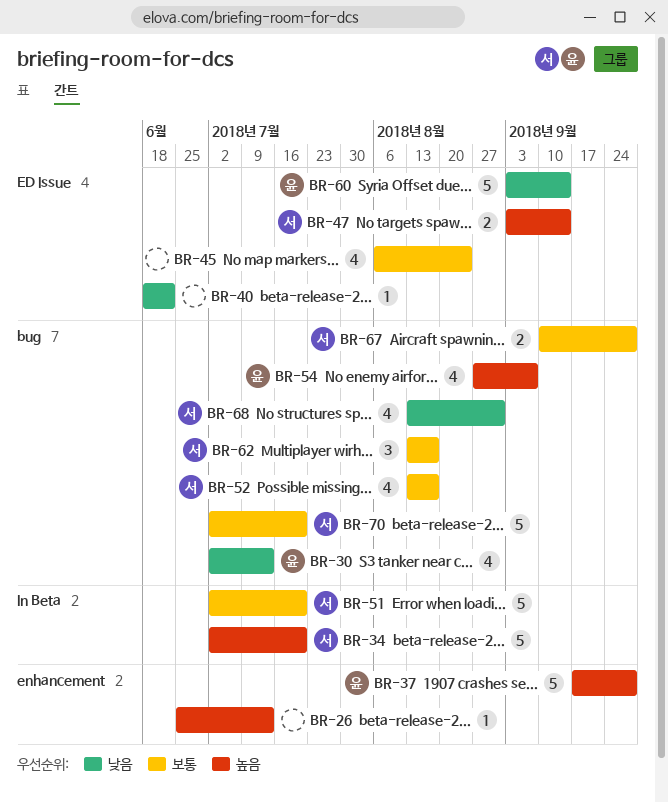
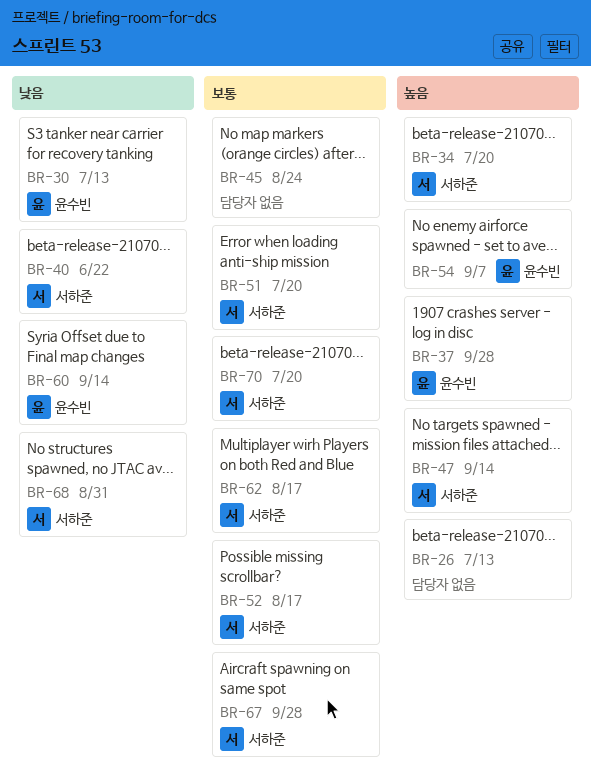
BR-40, owner: none -> 서하준

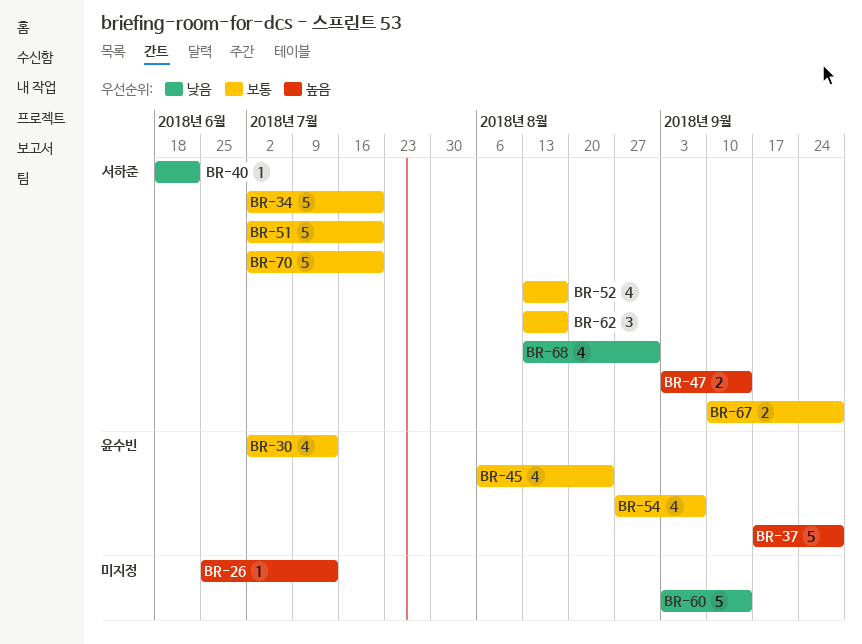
BR-30, priority: 낮음 -> 보통
BR-34, priority: 높음 -> 보통
BR-45, owner: none -> 윤수빈
BR-54, priority: 높음 -> 보통
BR-60, owner: 윤수빈 -> none

